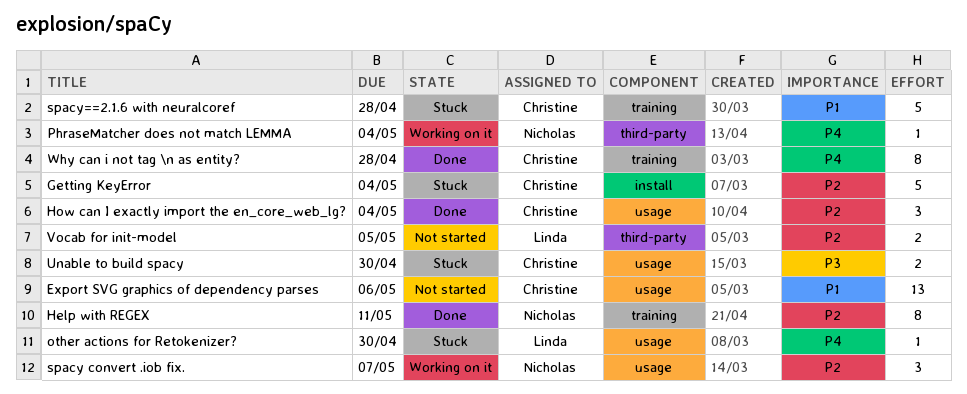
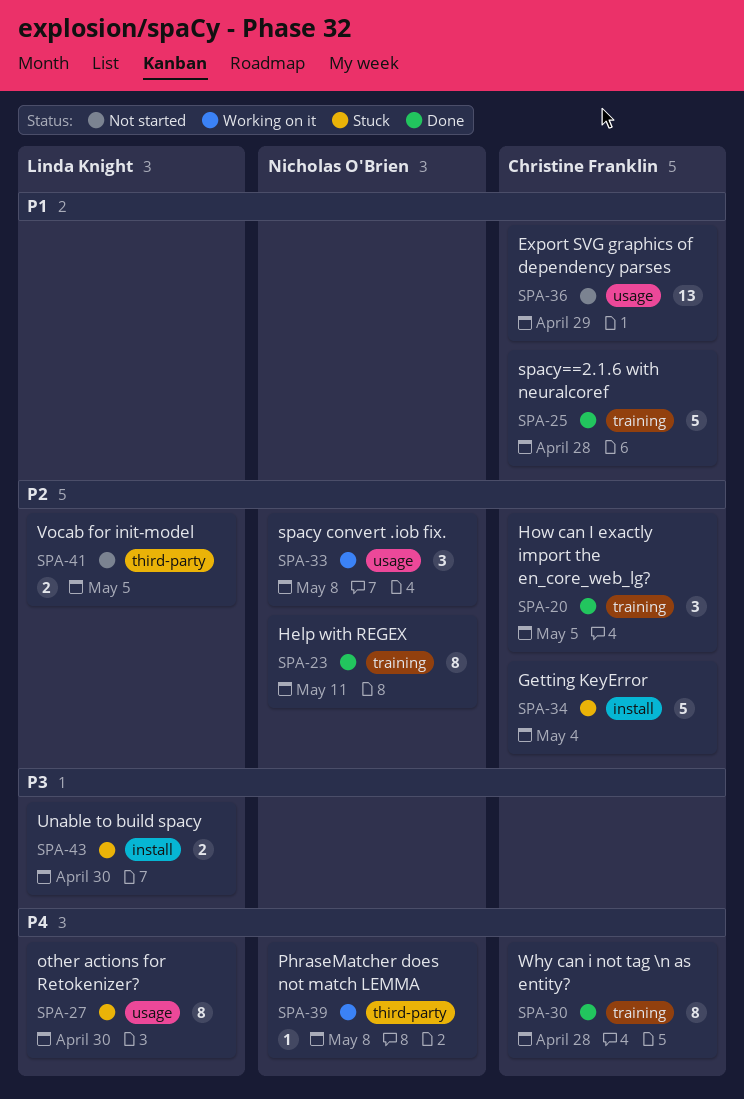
Export SVG graphics of dependency parses, due: May 6 -> Apr 29
How can I exactly import the en_core_web_lg?, label: usage -> training
How can I exactly import the en_core_web_lg?, due: May 4 -> May 5
other actions for Retokenizer?, estimate: 1 -> 8
PhraseMatcher does not match LEMMA, due: May 4 -> May 8
spacy convert .iob fix., due: May 7 -> May 8
spacy==2.1.6 with neuralcoref, status: Stuck -> Done
Unable to build spacy, owner: Christine Franklin -> Linda Knight
Unable to build spacy, label: usage -> install

